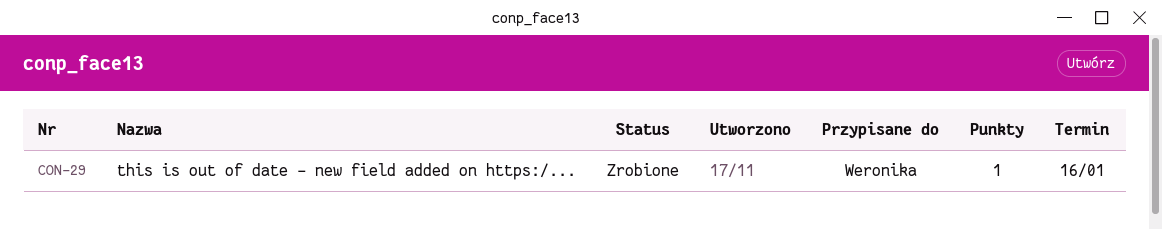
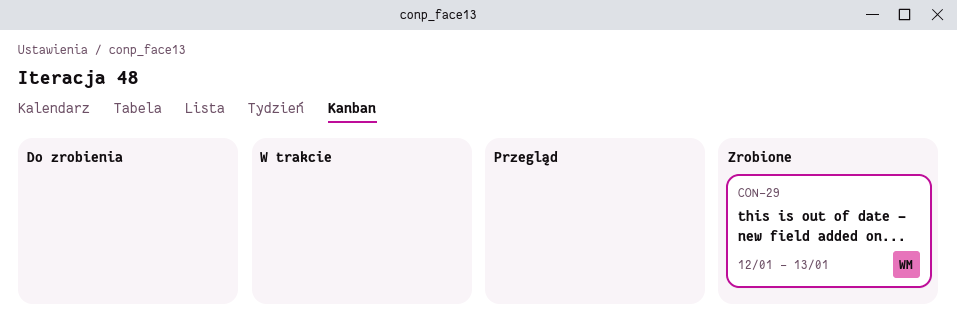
CON-29, due: Jan 16 -> Jan 13

